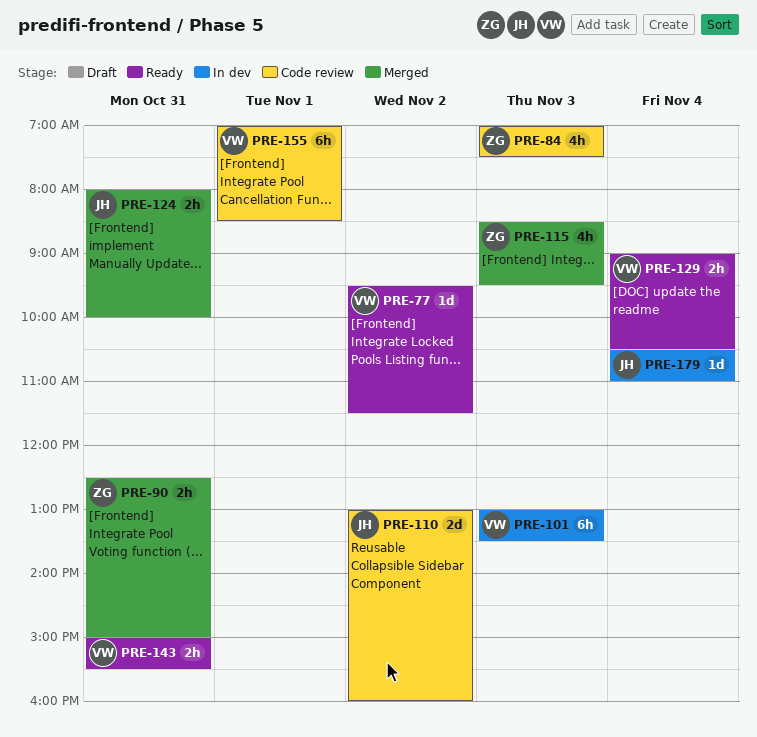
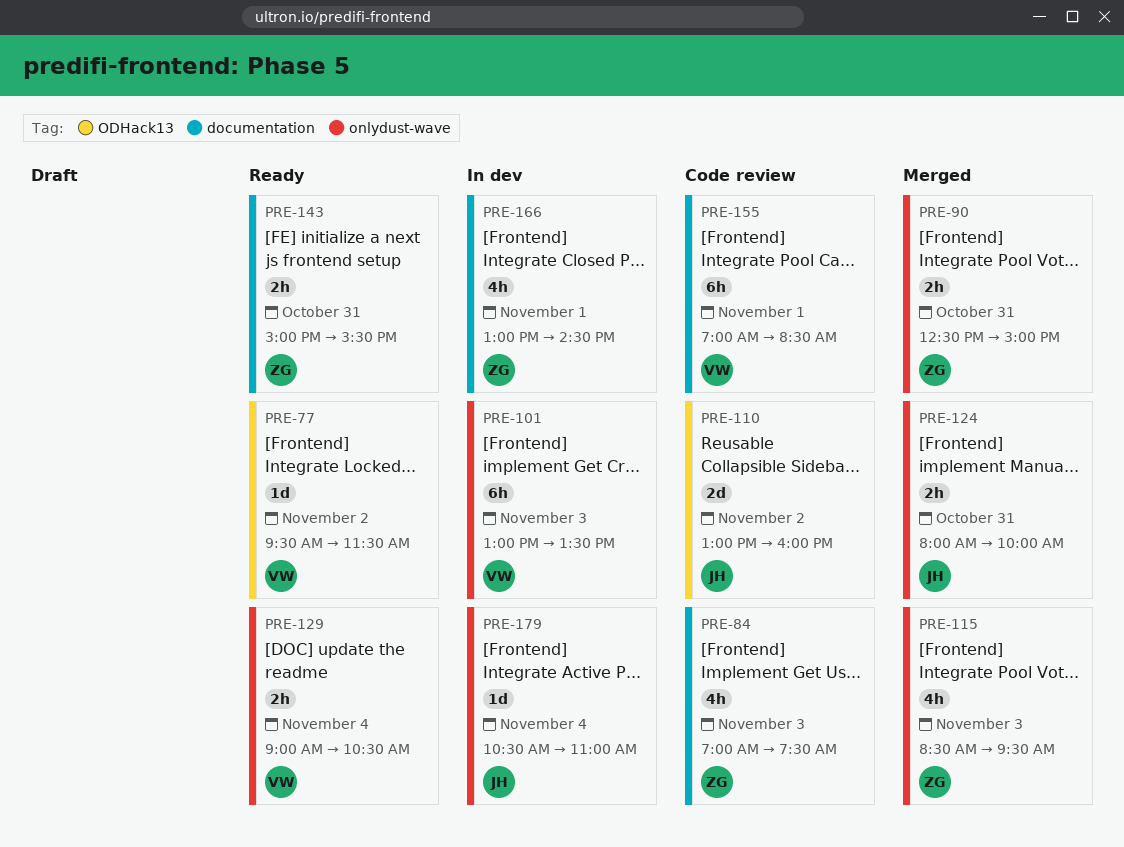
PRE-143, owner: VW -> ZG
PRE-166: none -> present

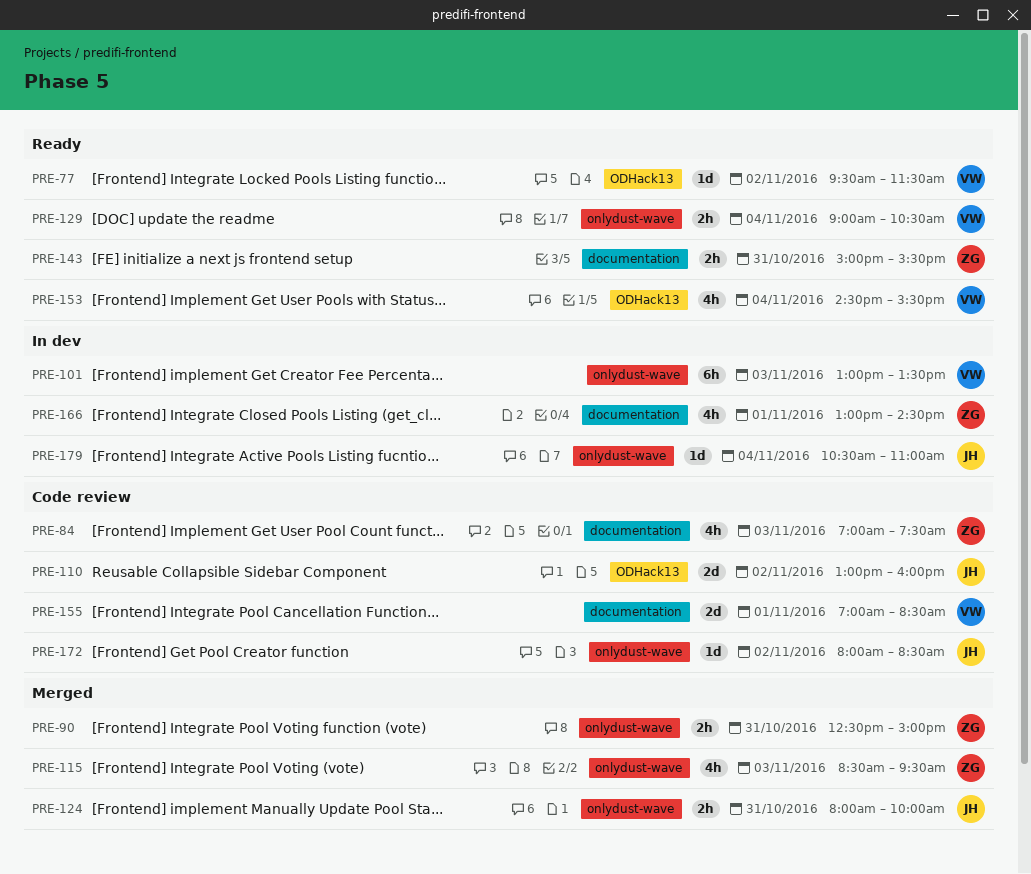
PRE-153: none -> present
PRE-155, estimate: 6h -> 2d
PRE-172: none -> present

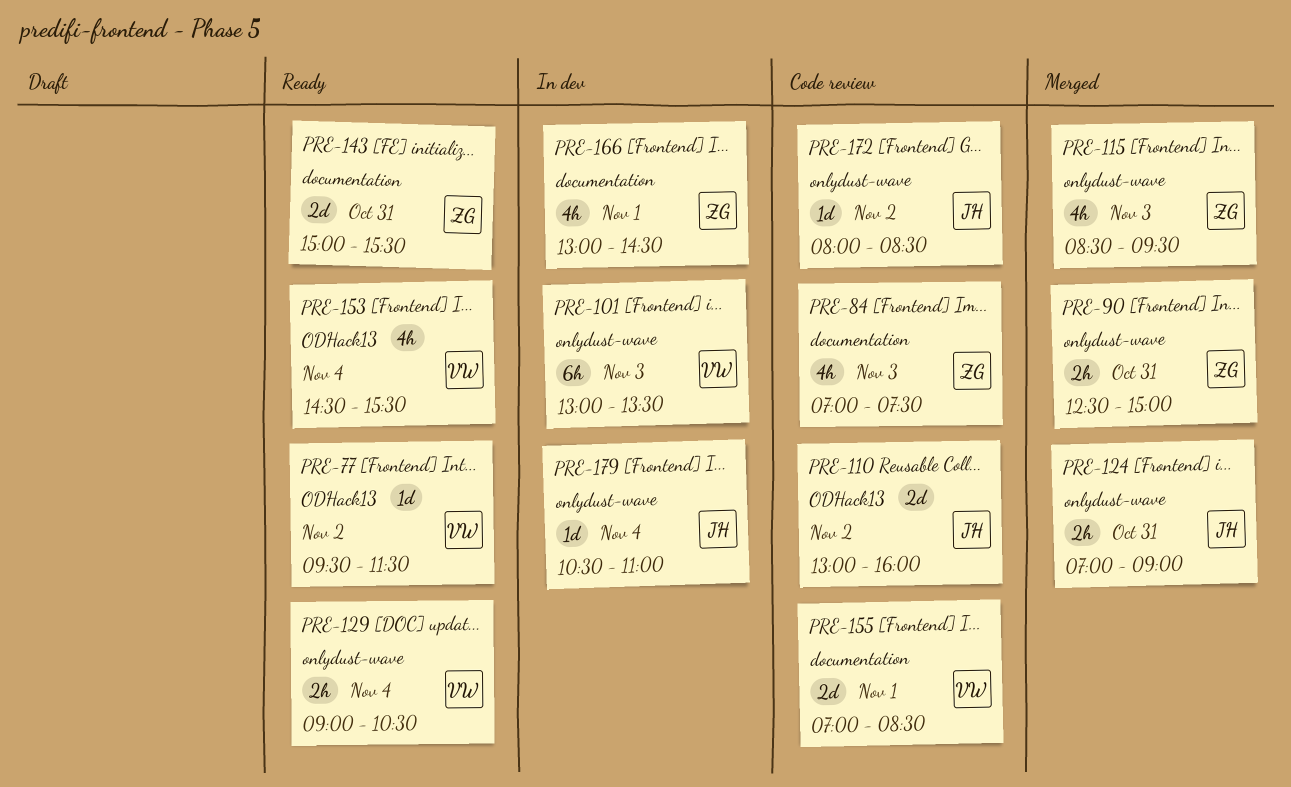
PRE-124, begins: 08:00 -> 07:00
PRE-124, ends: 10:00 -> 09:00
PRE-143, estimate: 2h -> 2d

